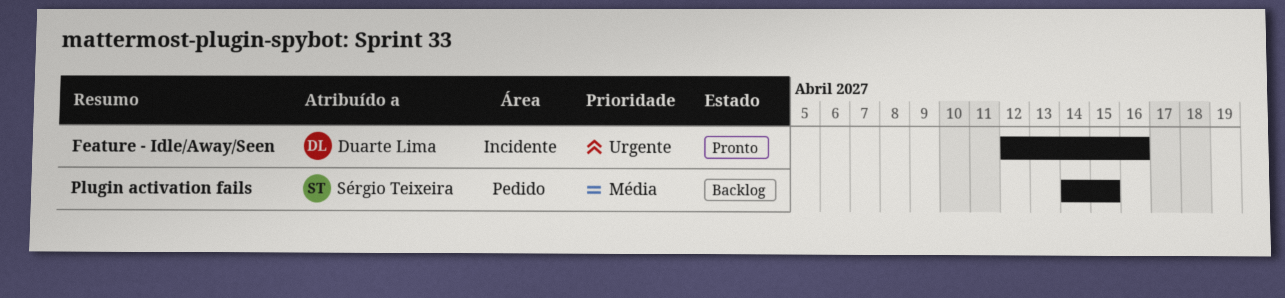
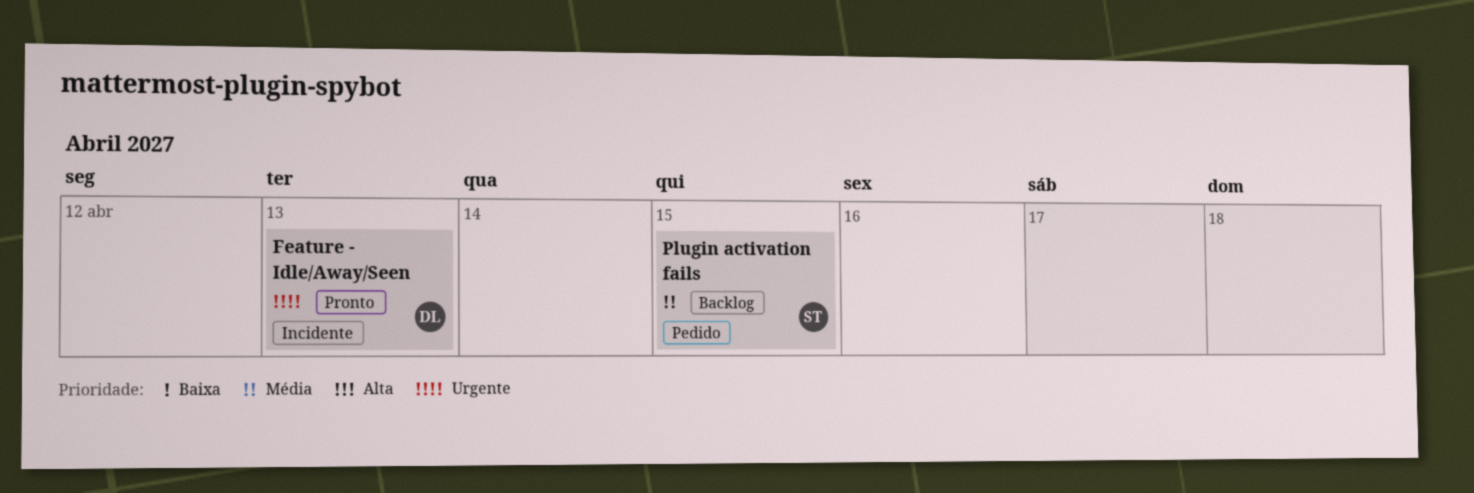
Feature - Idle/Away/Seen, due: Apr 16 -> Apr 13

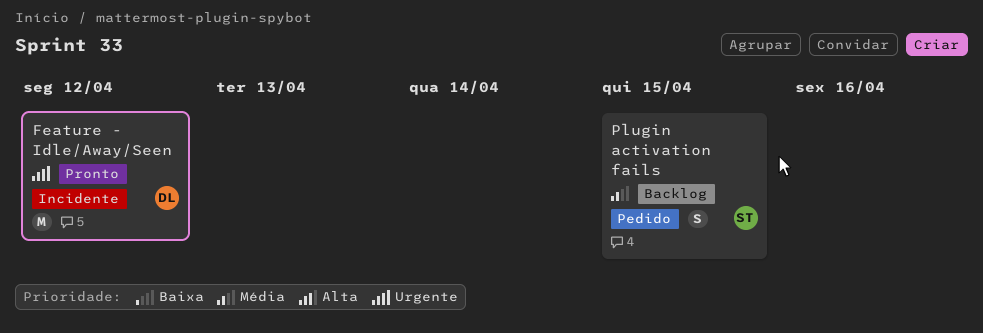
Feature - Idle/Away/Seen, due: Apr 13 -> Apr 12

